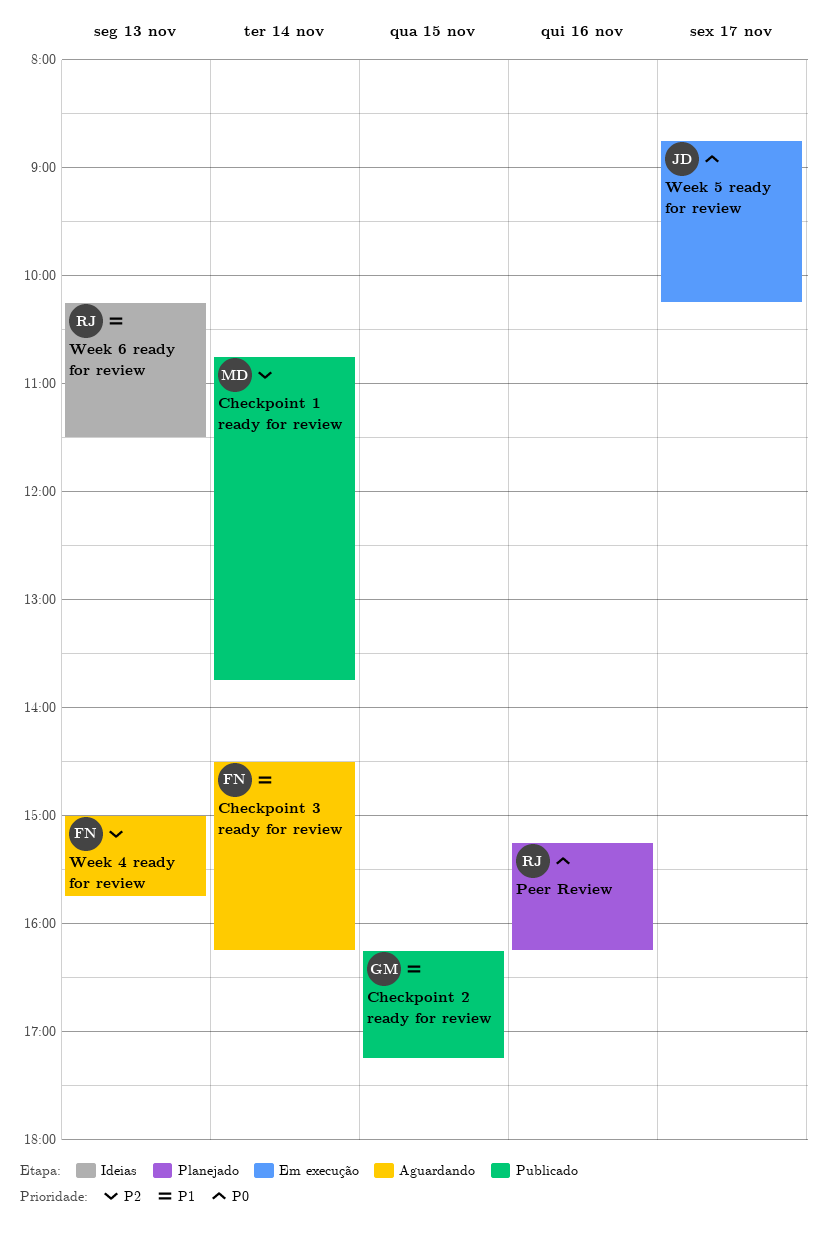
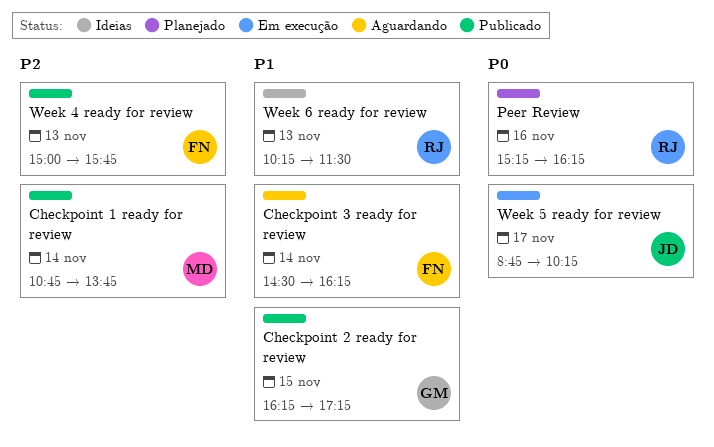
Week 4 ready for review, status: Aguardando -> Publicado

